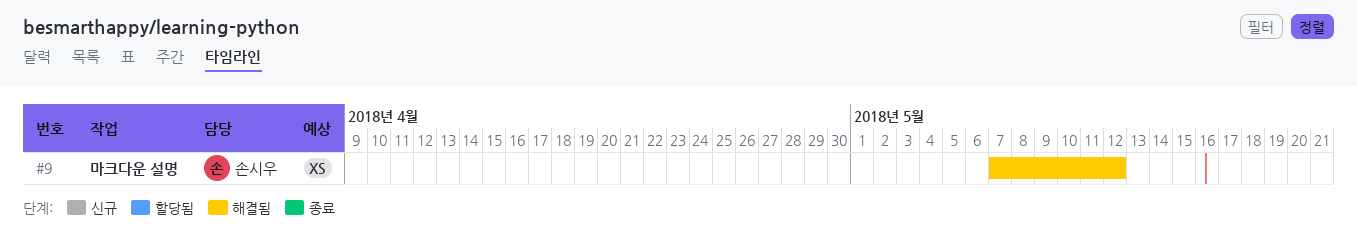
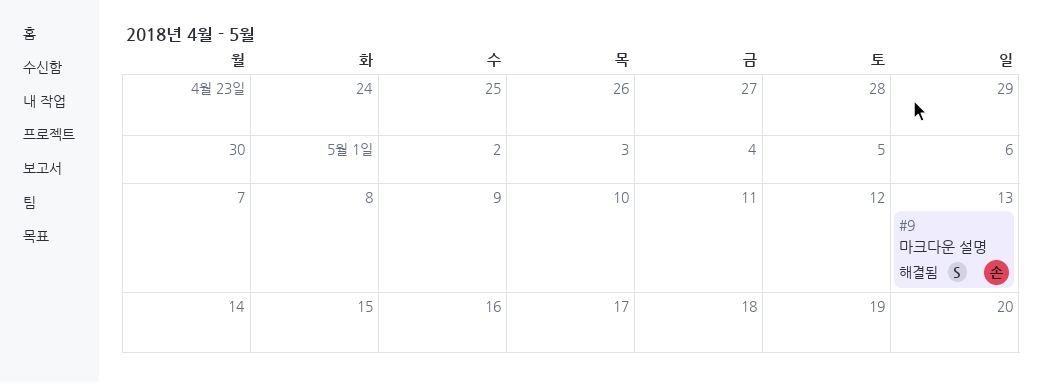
#9, estimate: XS -> S
#9, due: May 12 -> May 13

